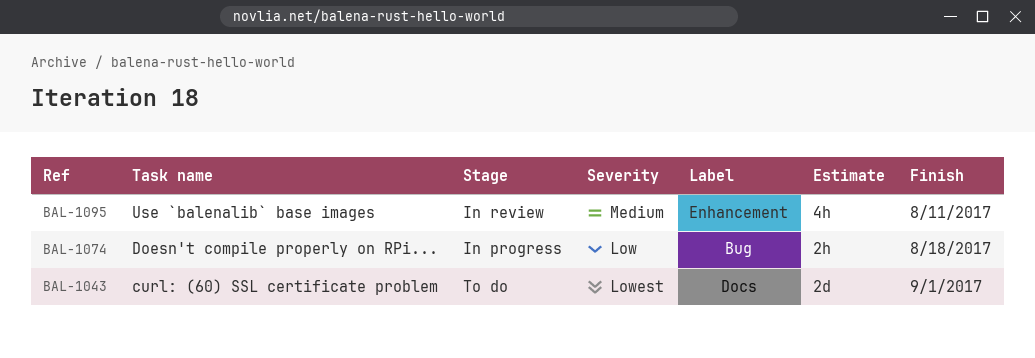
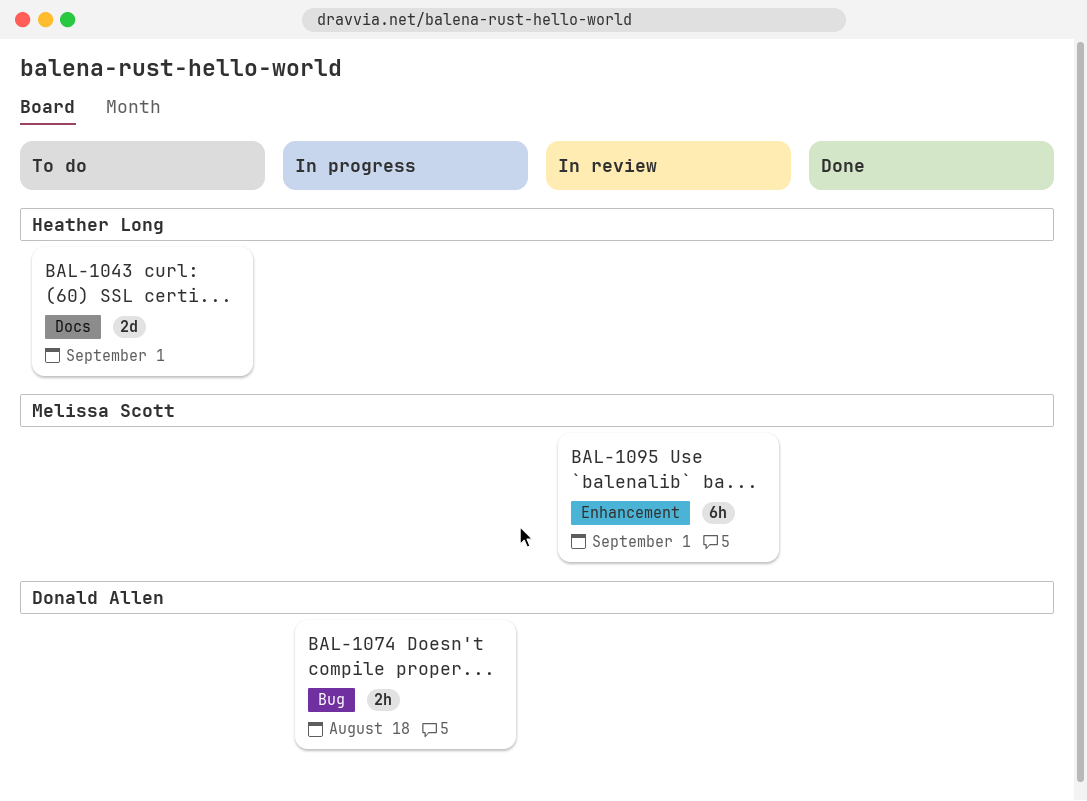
BAL-1095, estimate: 4h -> 6h
BAL-1095, due: Aug 11 -> Sep 1

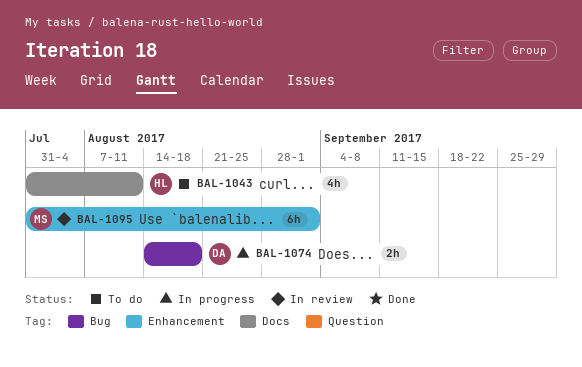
BAL-1043, estimate: 2d -> 4h
BAL-1043, due: Sep 1 -> Aug 11

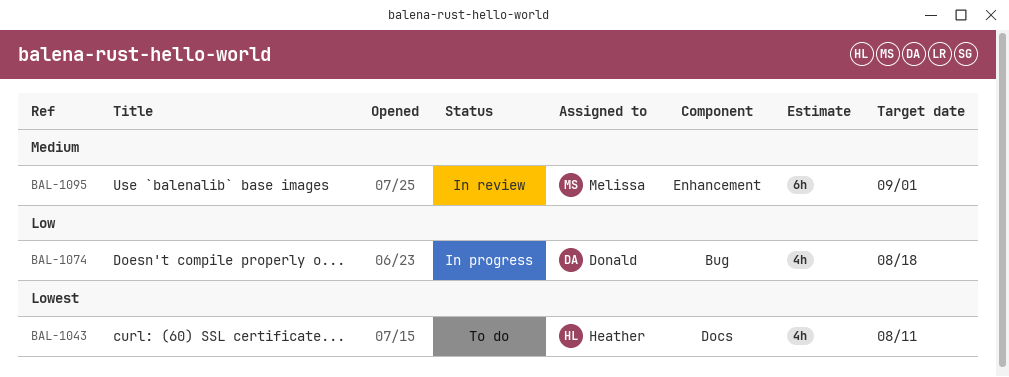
BAL-1074, estimate: 2h -> 4h

